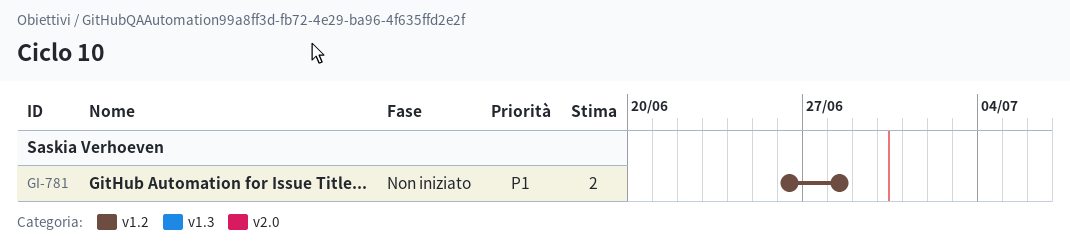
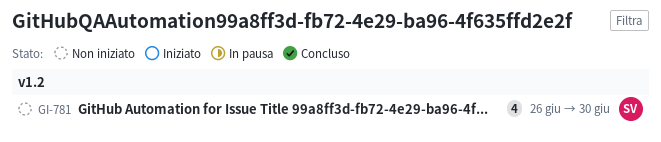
GI-781, estimate: 2 -> 4
GI-781, due: Jun 28 -> Jun 30

